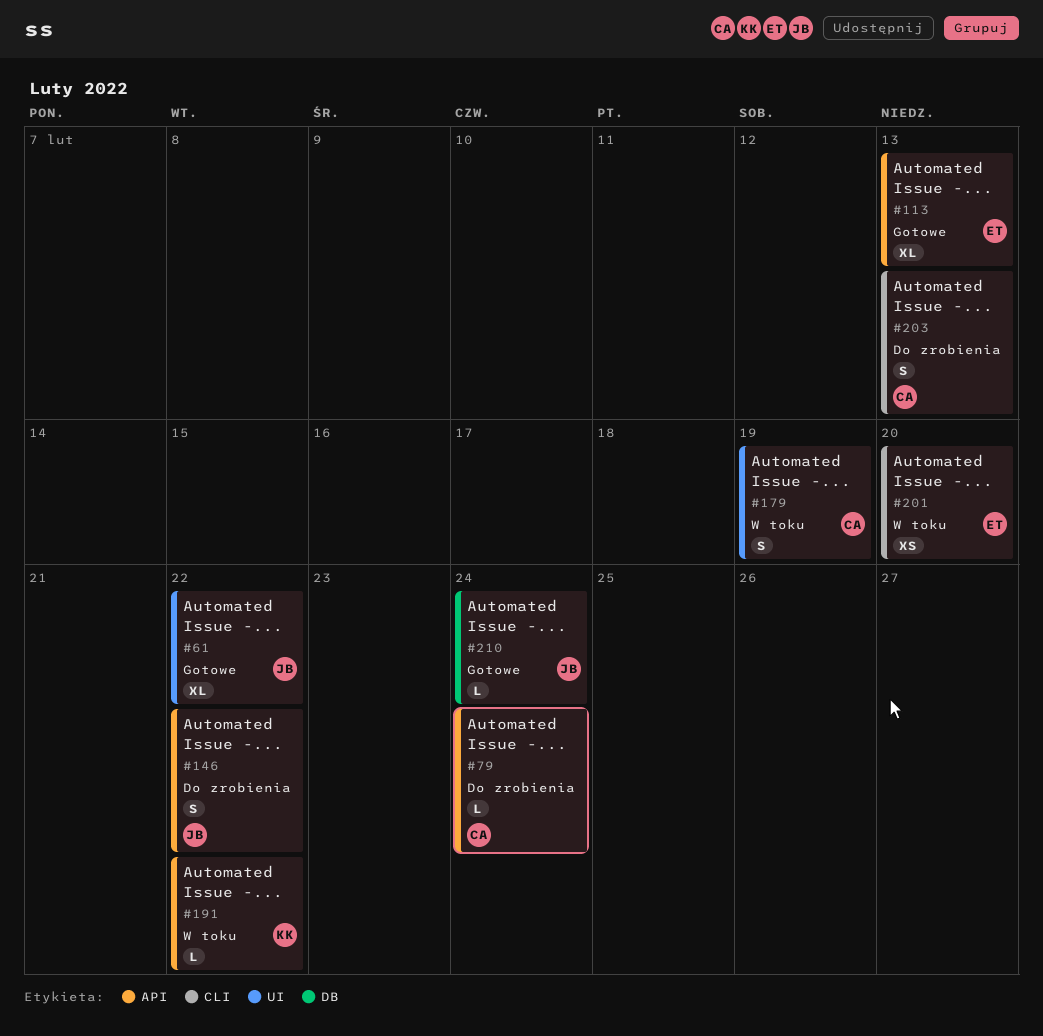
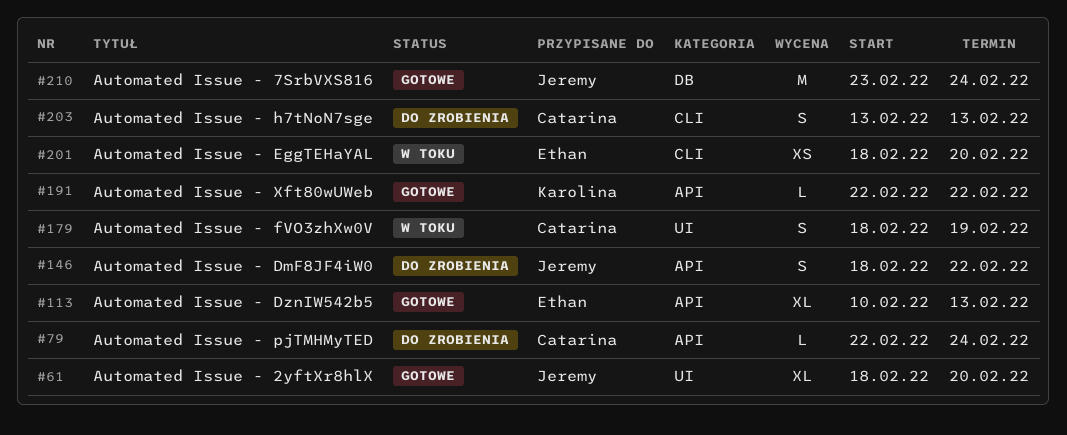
#61, due: Feb 22 -> Feb 20
#191, status: W toku -> Gotowe
#210, estimate: L -> M

